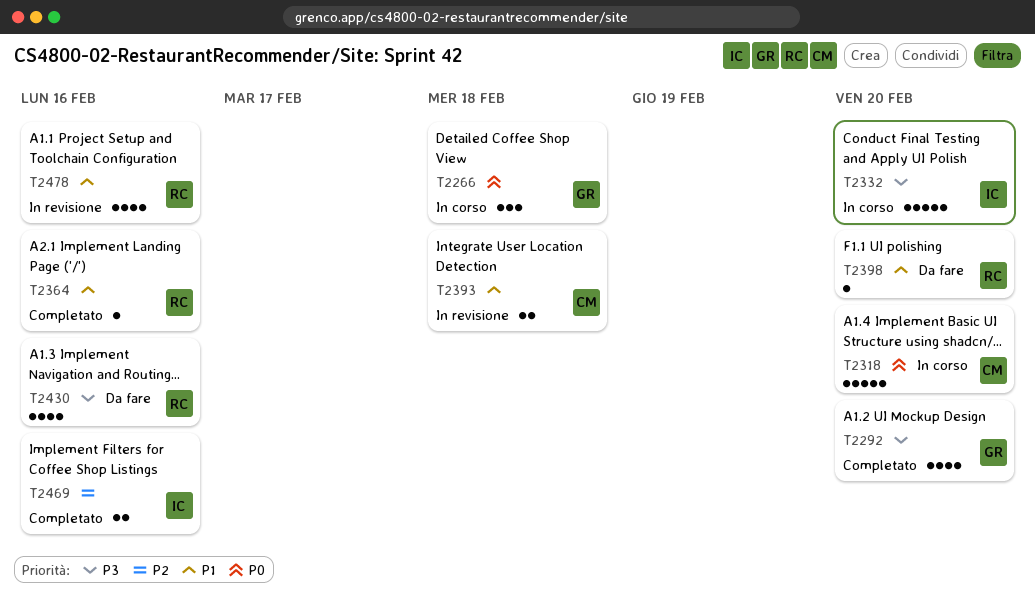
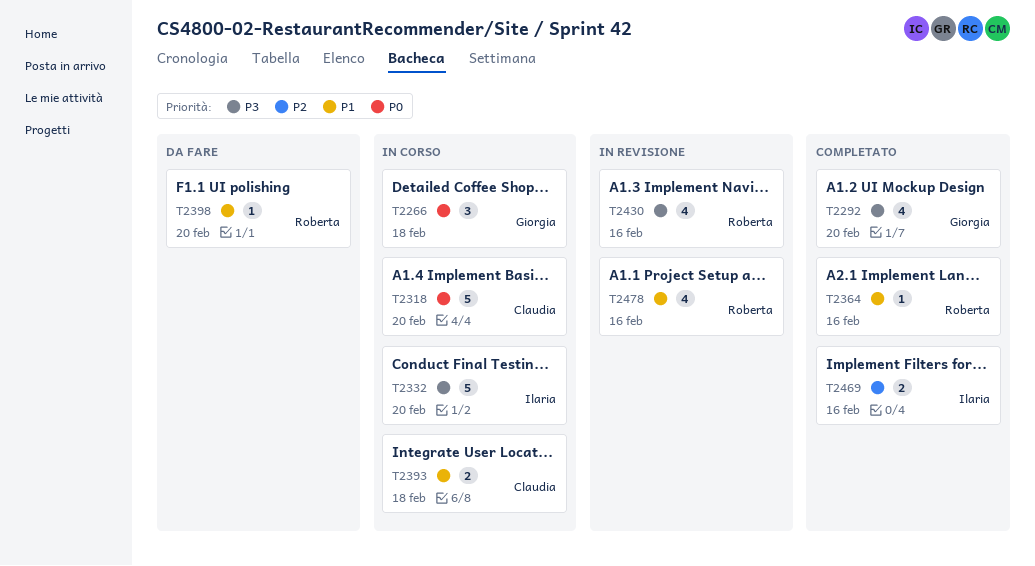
T2393, status: In revisione -> In corso
T2430, status: Da fare -> In revisione

